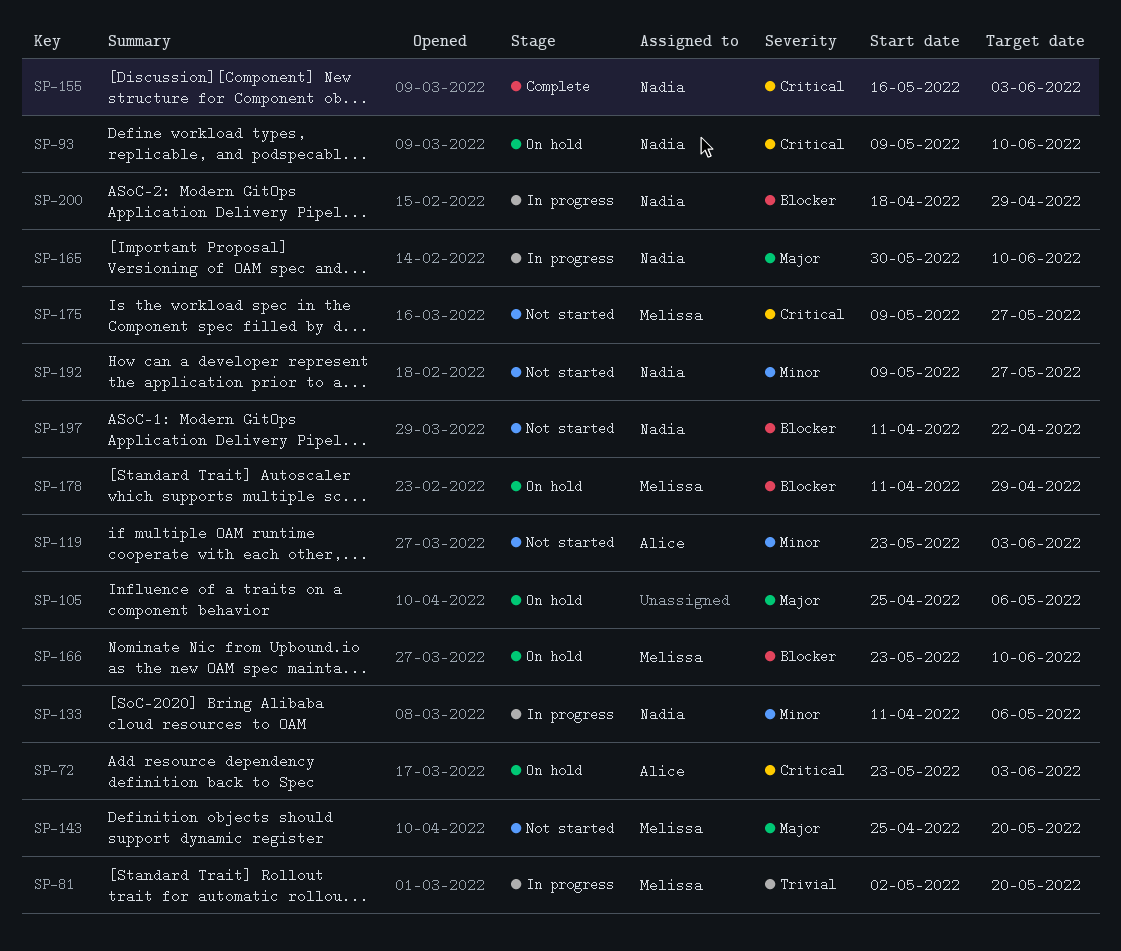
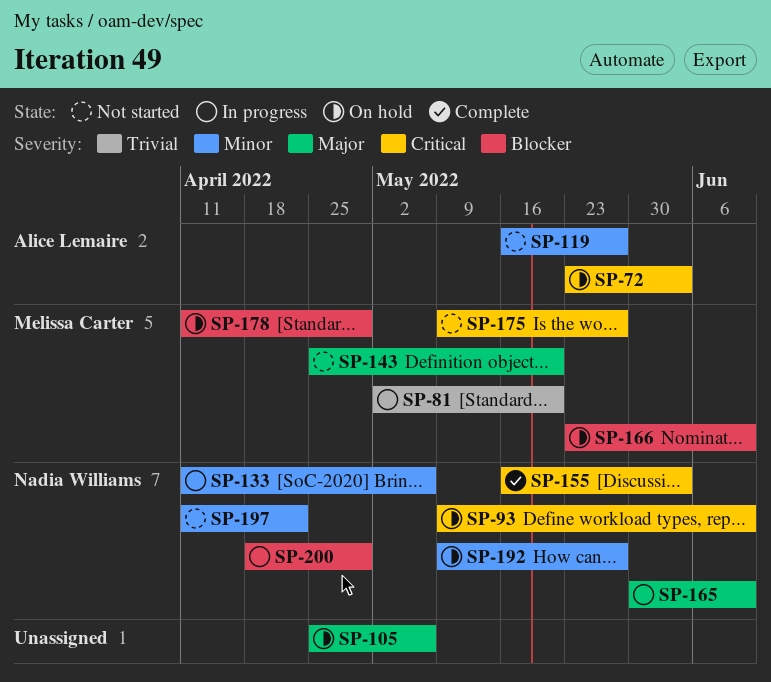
SP-119, start: May 23 -> May 16
SP-119, due: Jun 3 -> May 27
SP-192, status: Not started -> On hold
SP-197, priority: Blocker -> Minor

